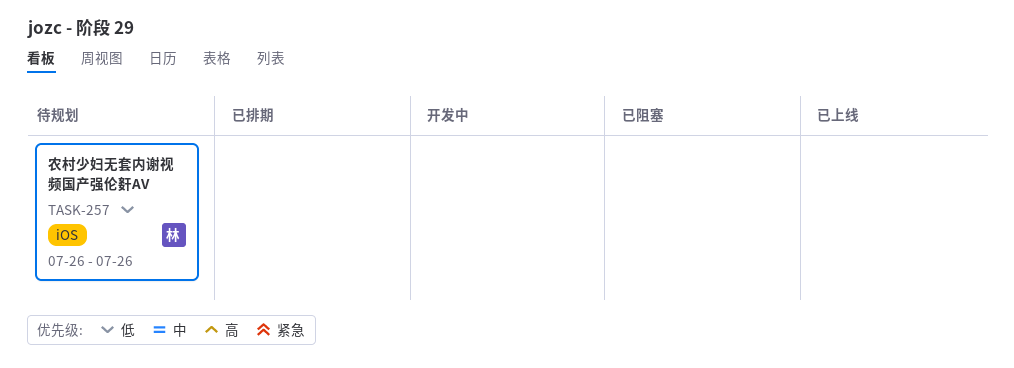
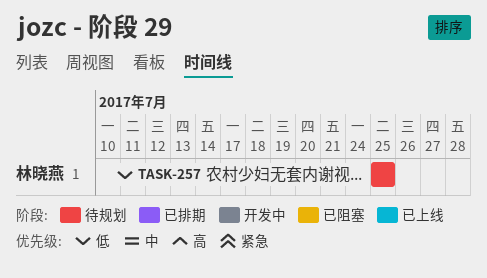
TASK-257, start: Jul 26 -> Jul 25
TASK-257, due: Jul 26 -> Jul 25

